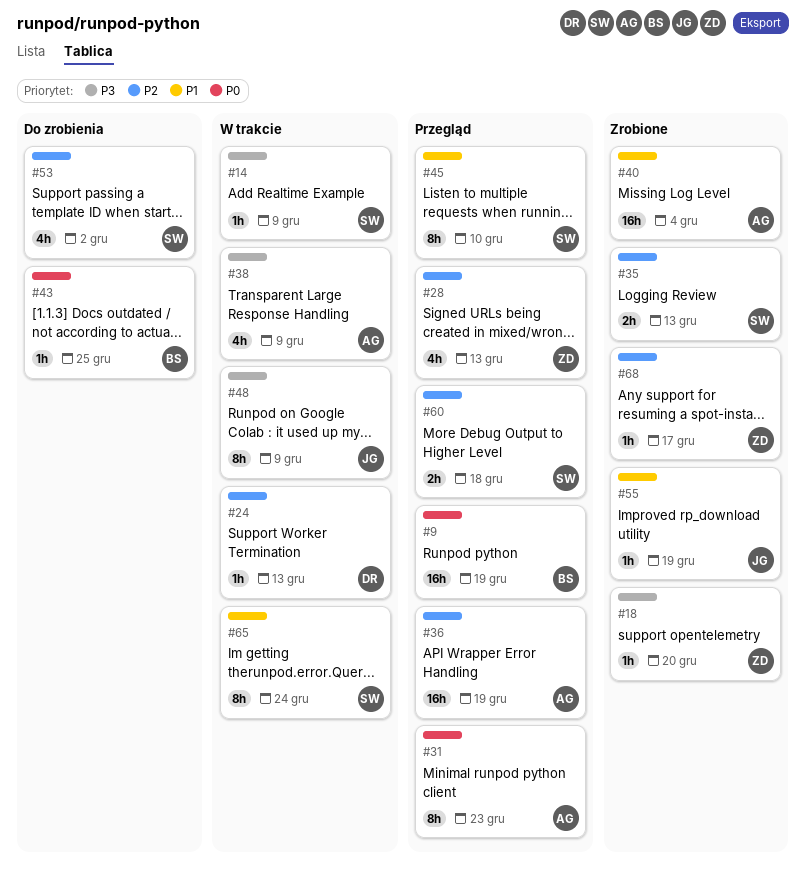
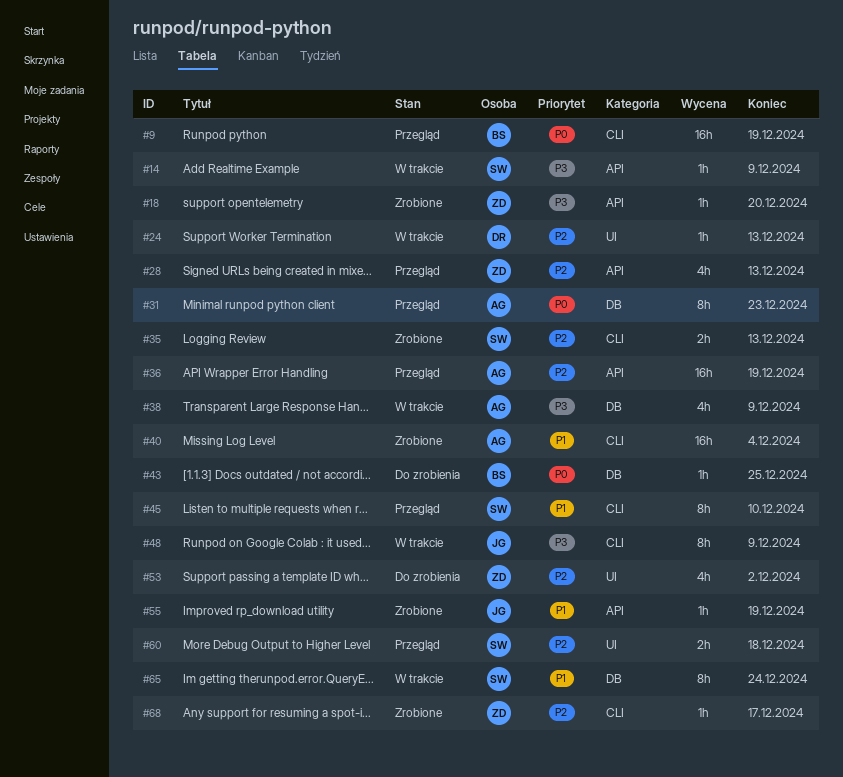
#53, owner: SW -> ZD

